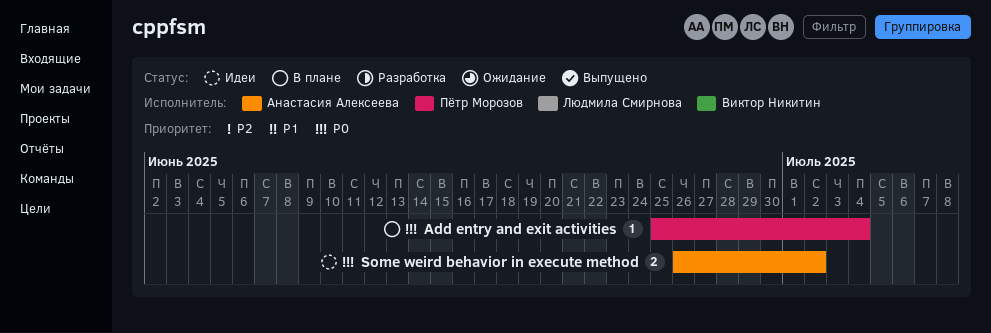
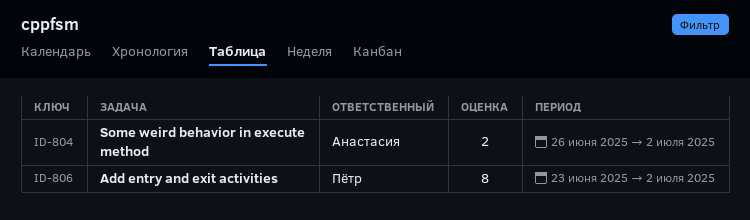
Add entry and exit activities, estimate: 1 -> 8
Add entry and exit activities, start: Jun 25 -> Jun 23
Add entry and exit activities, due: Jul 4 -> Jul 2

